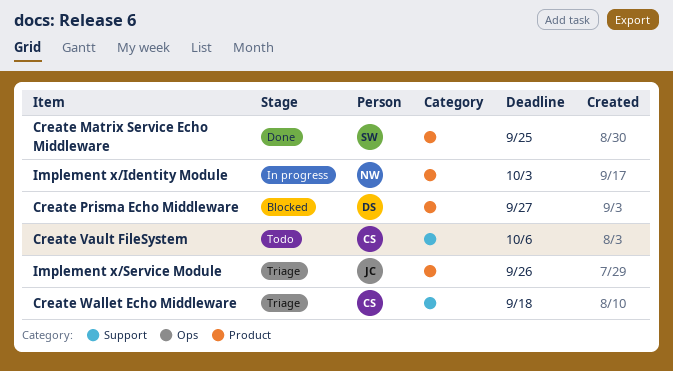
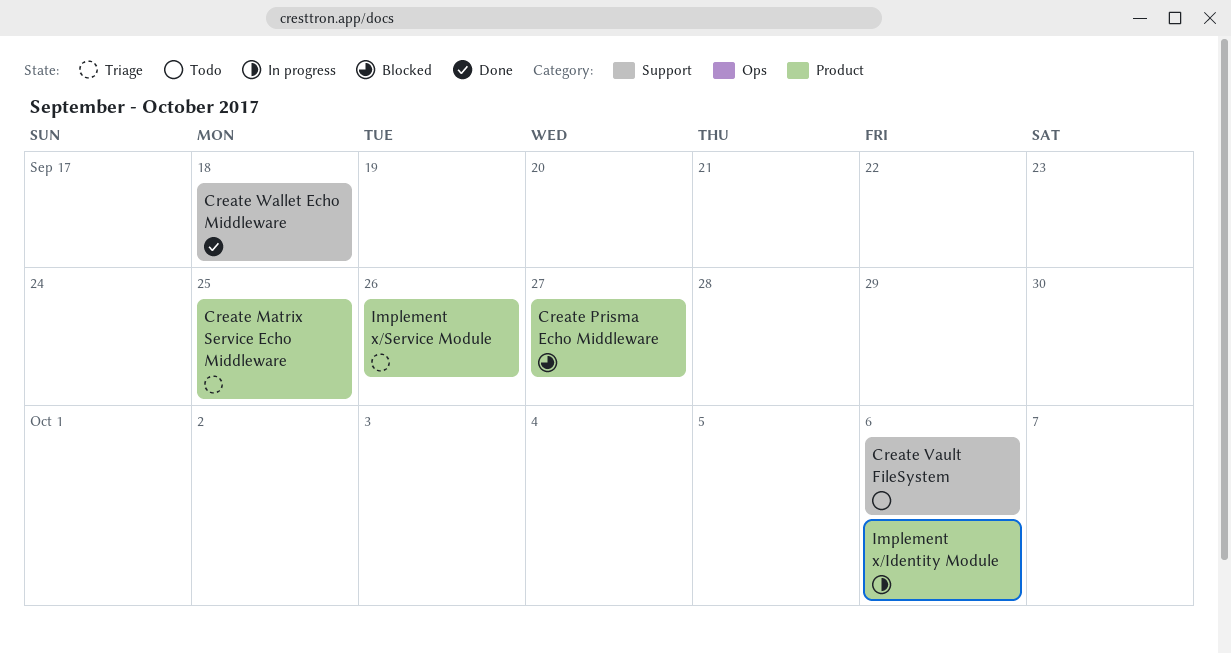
Create Matrix Service Echo Middleware, status: Done -> Triage
Create Wallet Echo Middleware, status: Triage -> Done
Implement x/Identity Module, due: Oct 3 -> Oct 6

